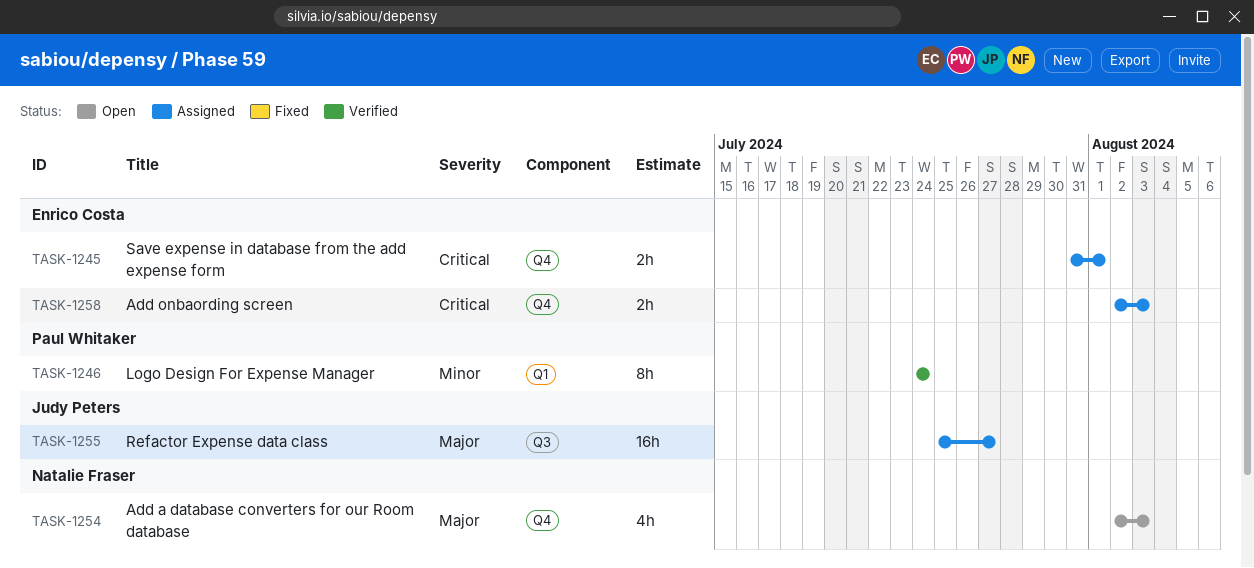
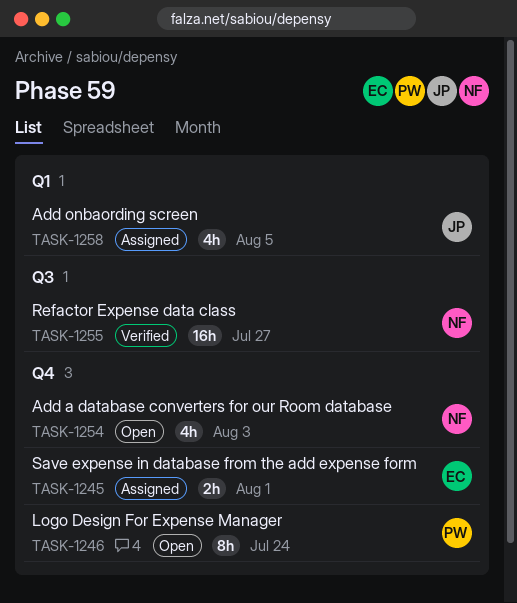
TASK-1246, status: Verified -> Open
TASK-1246, label: Q1 -> Q4
TASK-1255, status: Assigned -> Verified
TASK-1255, owner: Judy Peters -> Natalie Fraser
TASK-1258, owner: Enrico Costa -> Judy Peters
TASK-1258, label: Q4 -> Q1
TASK-1258, estimate: 2h -> 4h
TASK-1258, due: Aug 3 -> Aug 5

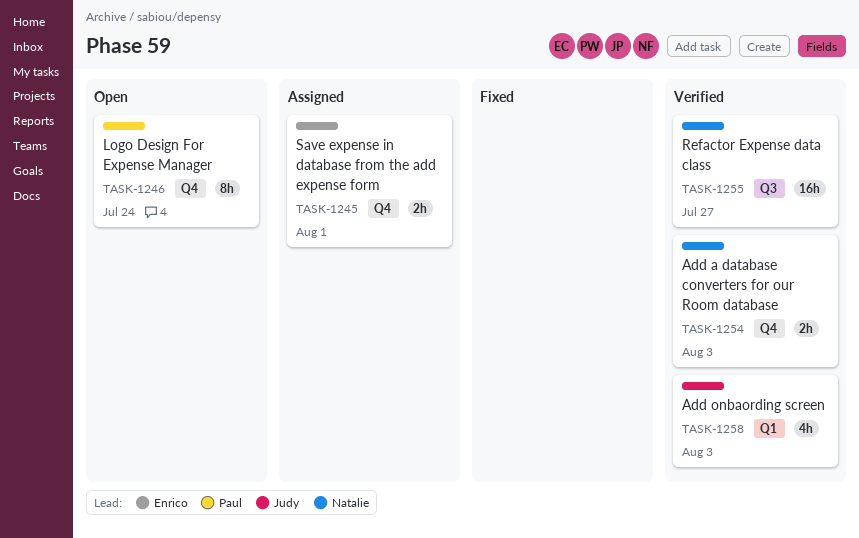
TASK-1254, status: Open -> Verified
TASK-1254, estimate: 4h -> 2h
TASK-1258, status: Assigned -> Verified
TASK-1258, due: Aug 5 -> Aug 3

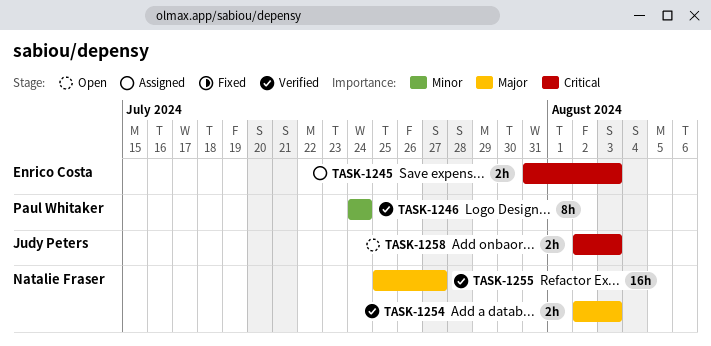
TASK-1245, due: Aug 1 -> Aug 3
TASK-1246, status: Open -> Verified
TASK-1258, status: Verified -> Open
TASK-1258, estimate: 4h -> 2h

